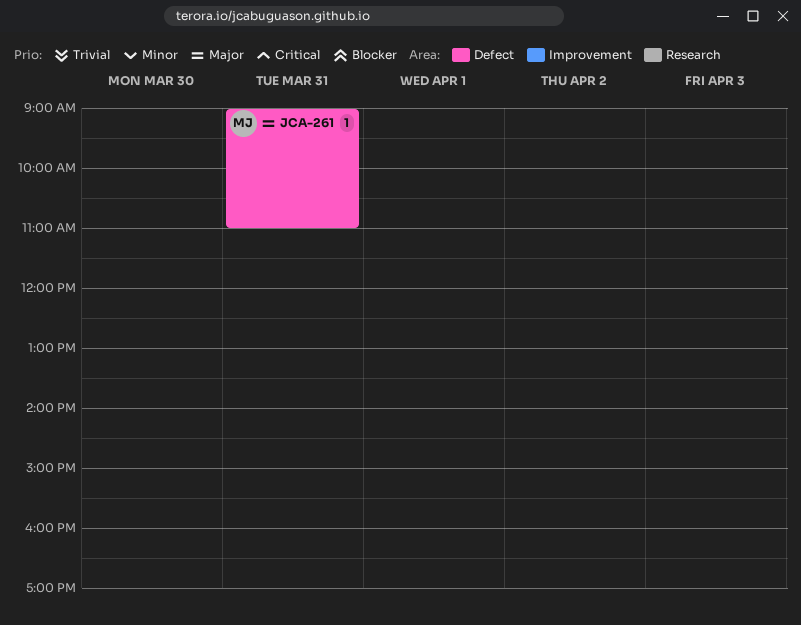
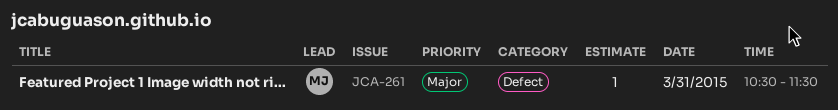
JCA-261, begins: 09:00 -> 10:30
JCA-261, ends: 11:00 -> 11:30

